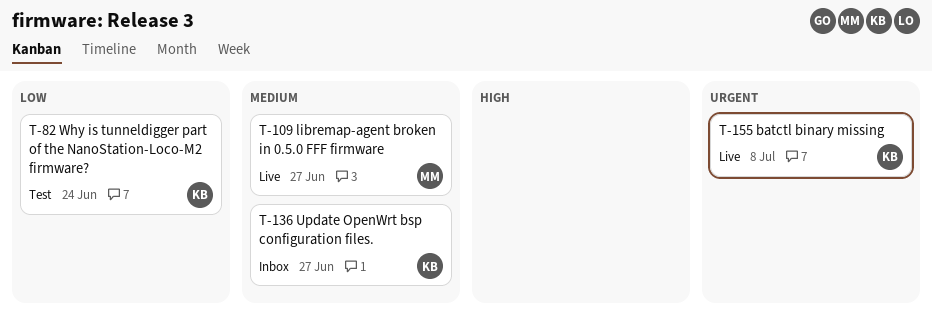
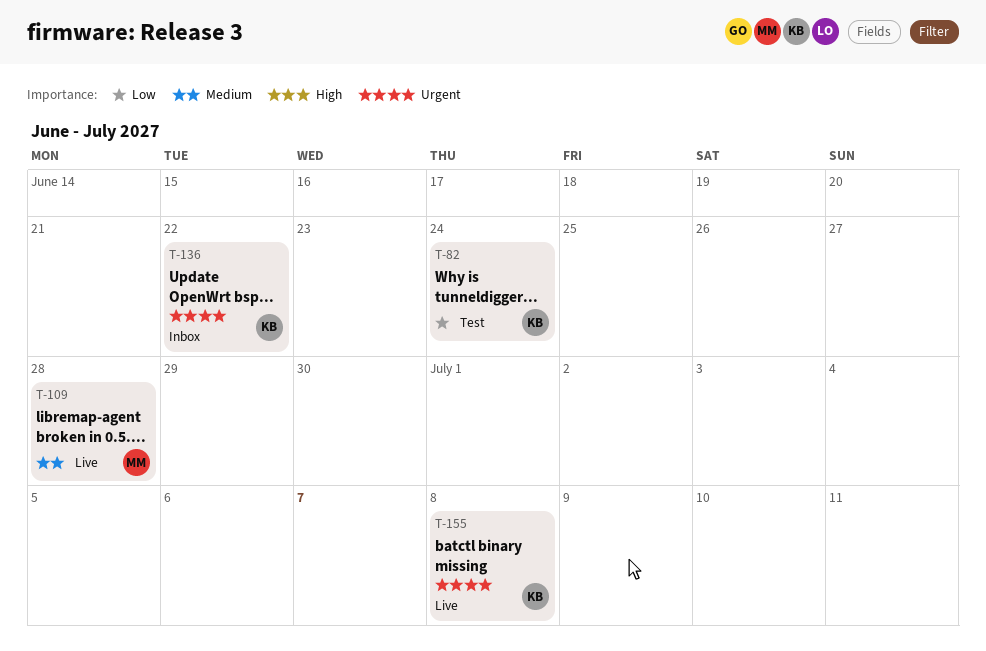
T-109, due: Jun 27 -> Jun 28
T-136, priority: Medium -> Urgent
T-136, due: Jun 27 -> Jun 22

